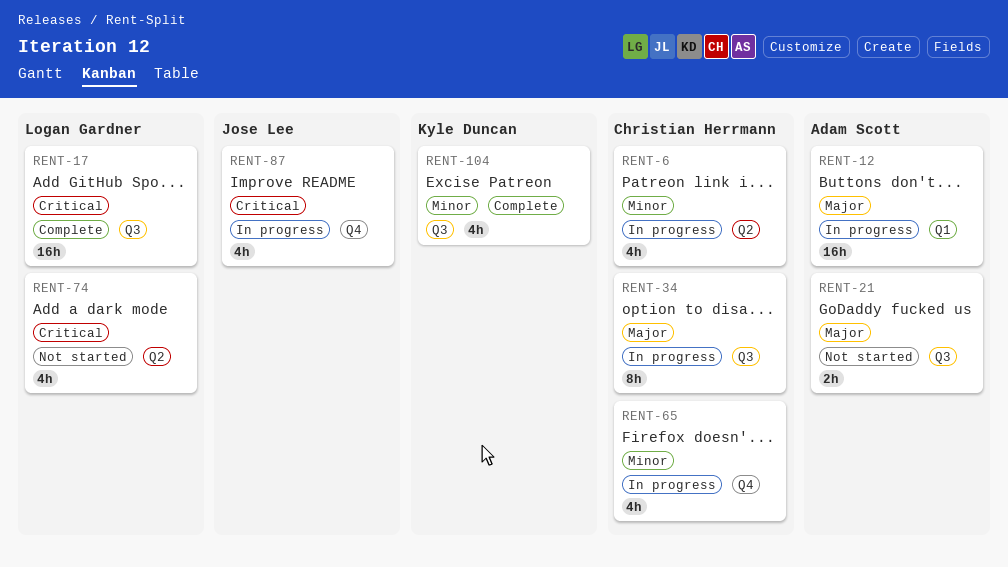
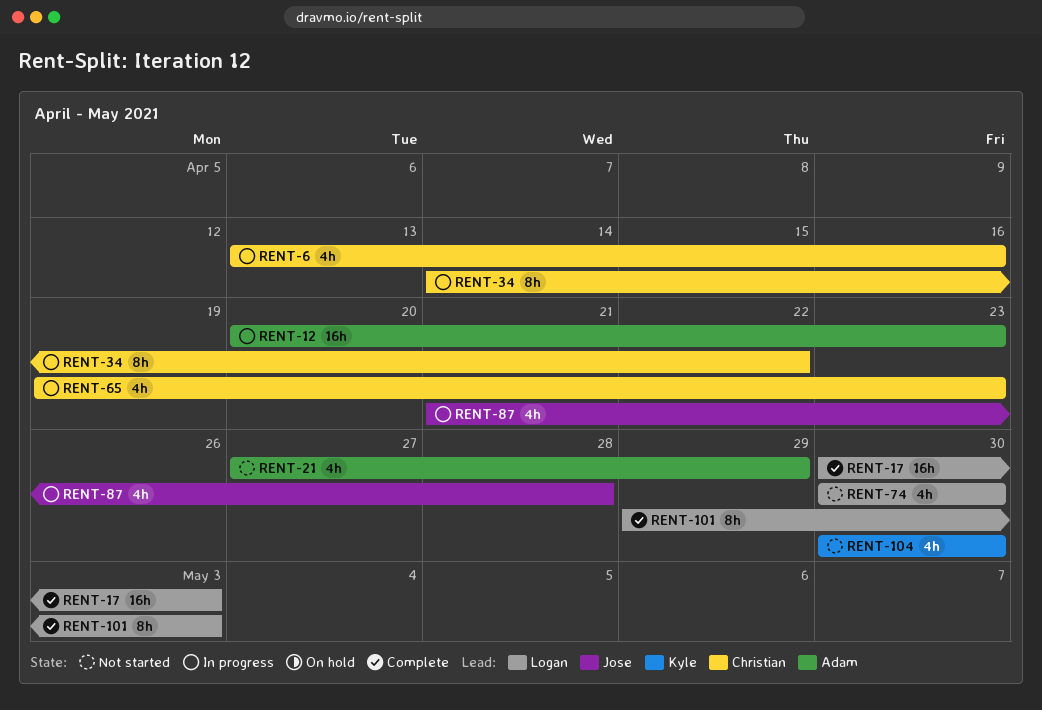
RENT-21, estimate: 2h -> 4h
RENT-101: none -> present
RENT-104, status: Complete -> Not started

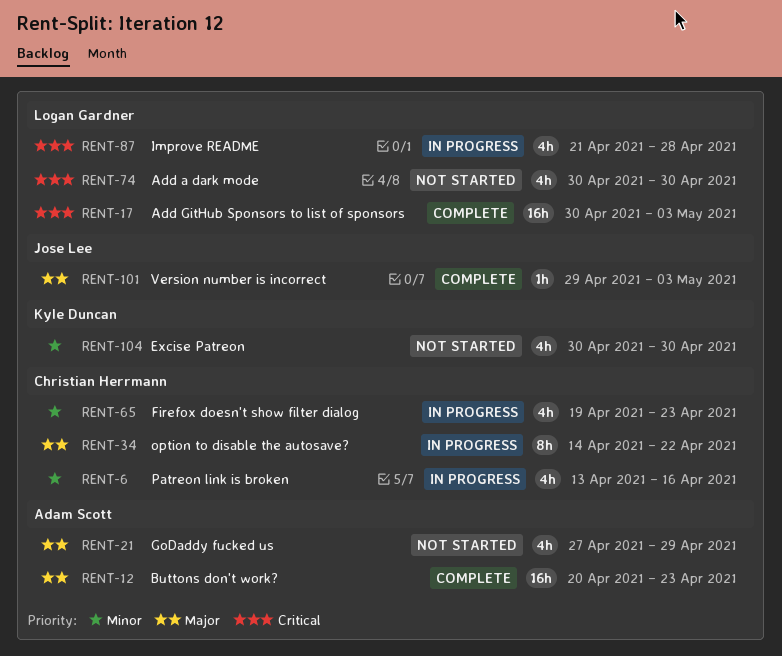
RENT-12, status: In progress -> Complete
RENT-87, owner: Jose Lee -> Logan Gardner
RENT-101, owner: Logan Gardner -> Jose Lee
RENT-101, estimate: 8h -> 1h

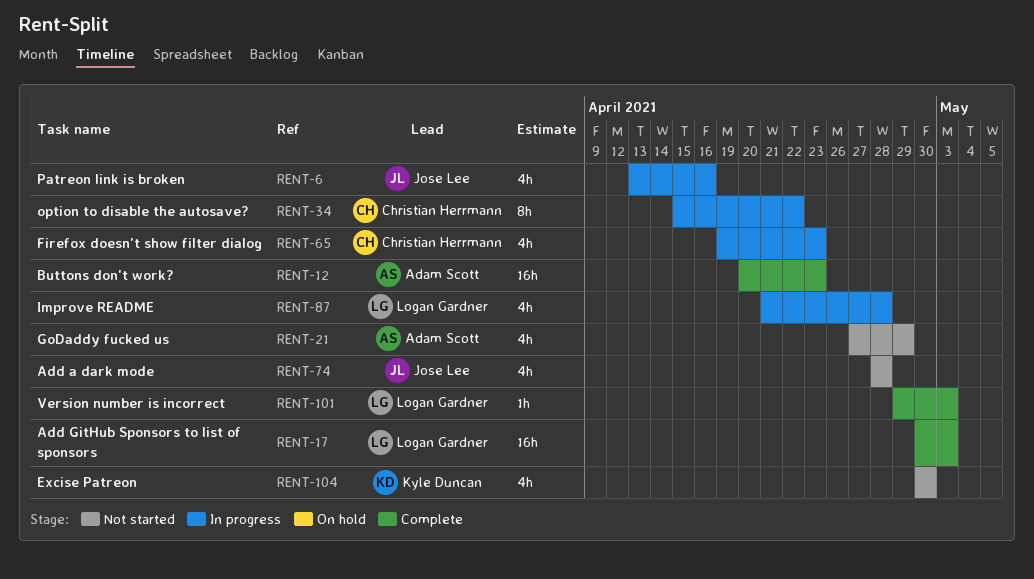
RENT-6, owner: Christian Herrmann -> Jose Lee
RENT-34, start: Apr 14 -> Apr 15
RENT-74, owner: Logan Gardner -> Jose Lee
RENT-74, start: Apr 30 -> Apr 28
RENT-74, due: Apr 30 -> Apr 28
RENT-101, owner: Jose Lee -> Logan Gardner

